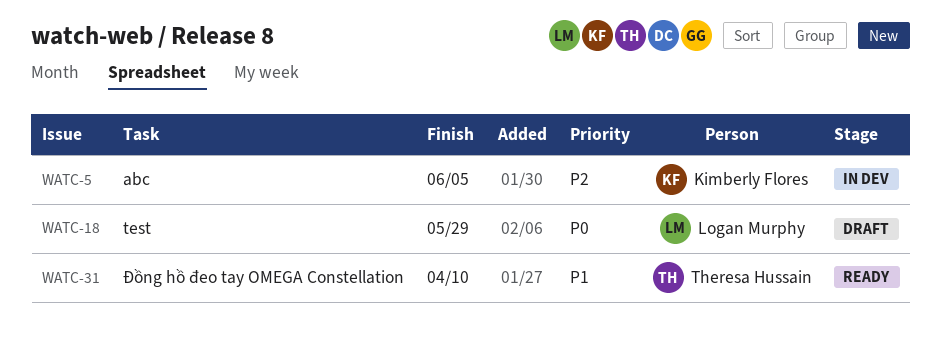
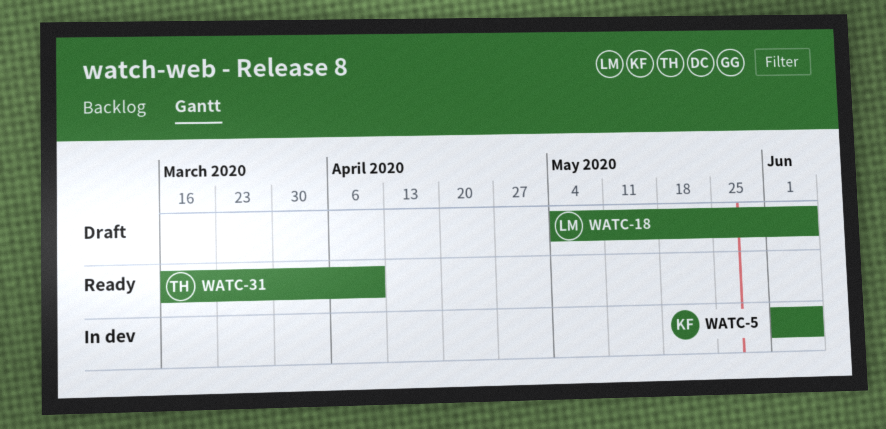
WATC-18, due: May 29 -> Jun 5

